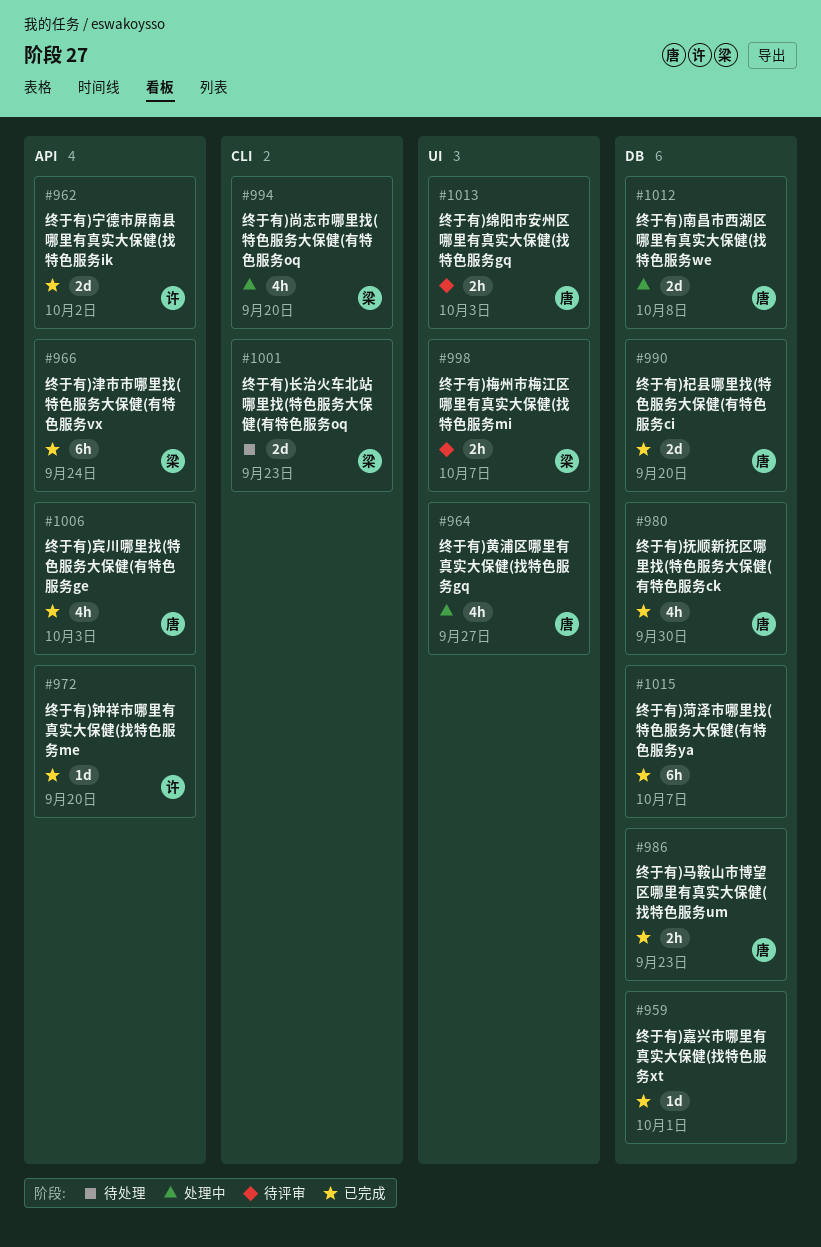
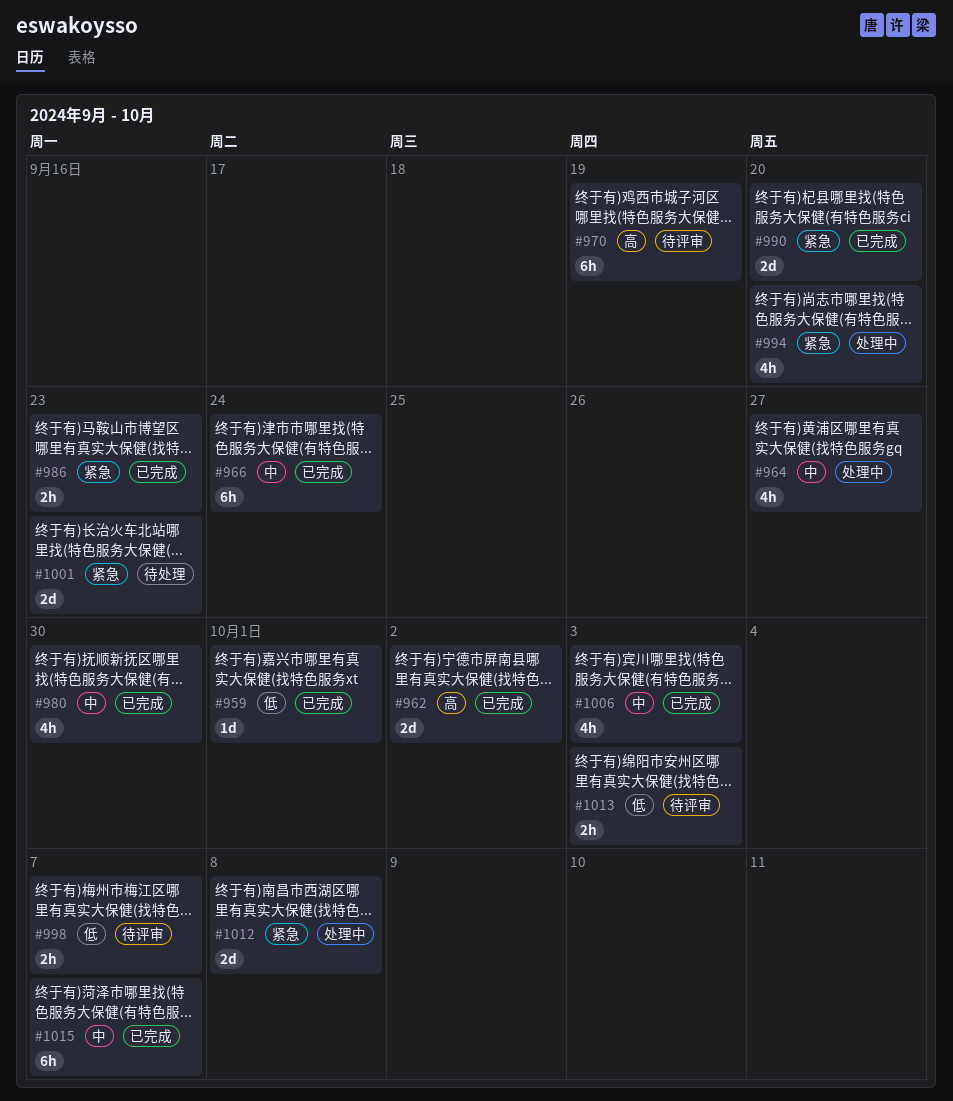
#970: none -> present
#972: present -> none

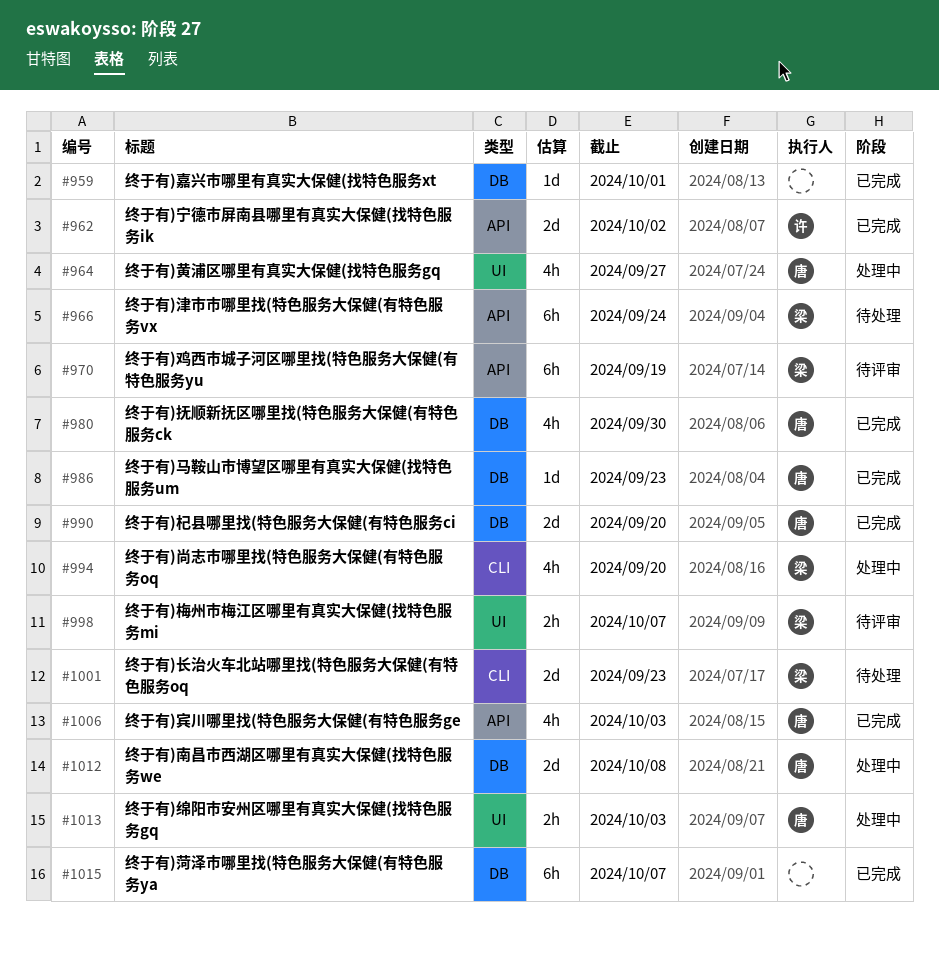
#966, status: 已完成 -> 待处理
#986, estimate: 2h -> 1d
#1013, status: 待评审 -> 处理中

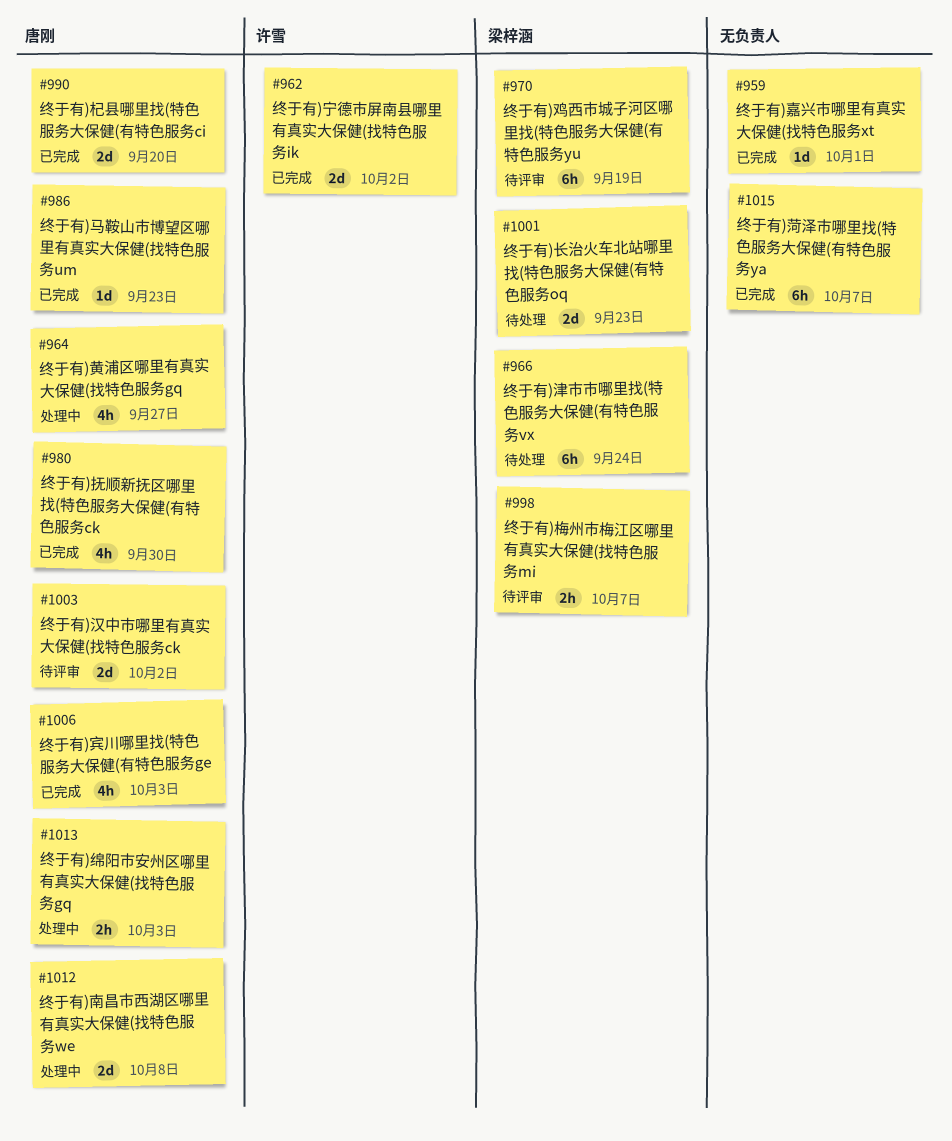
#994: present -> none
#1003: none -> present

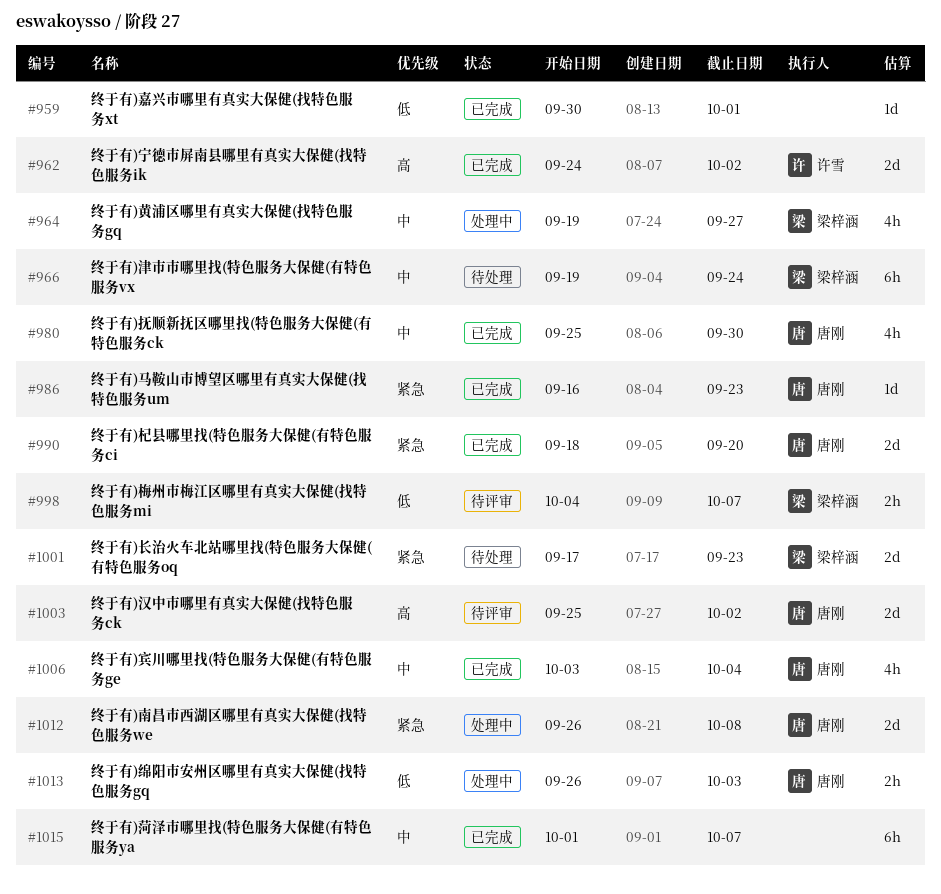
#964, owner: 唐刚 -> 梁梓涵
#970: present -> none
#1006, due: Oct 3 -> Oct 4

